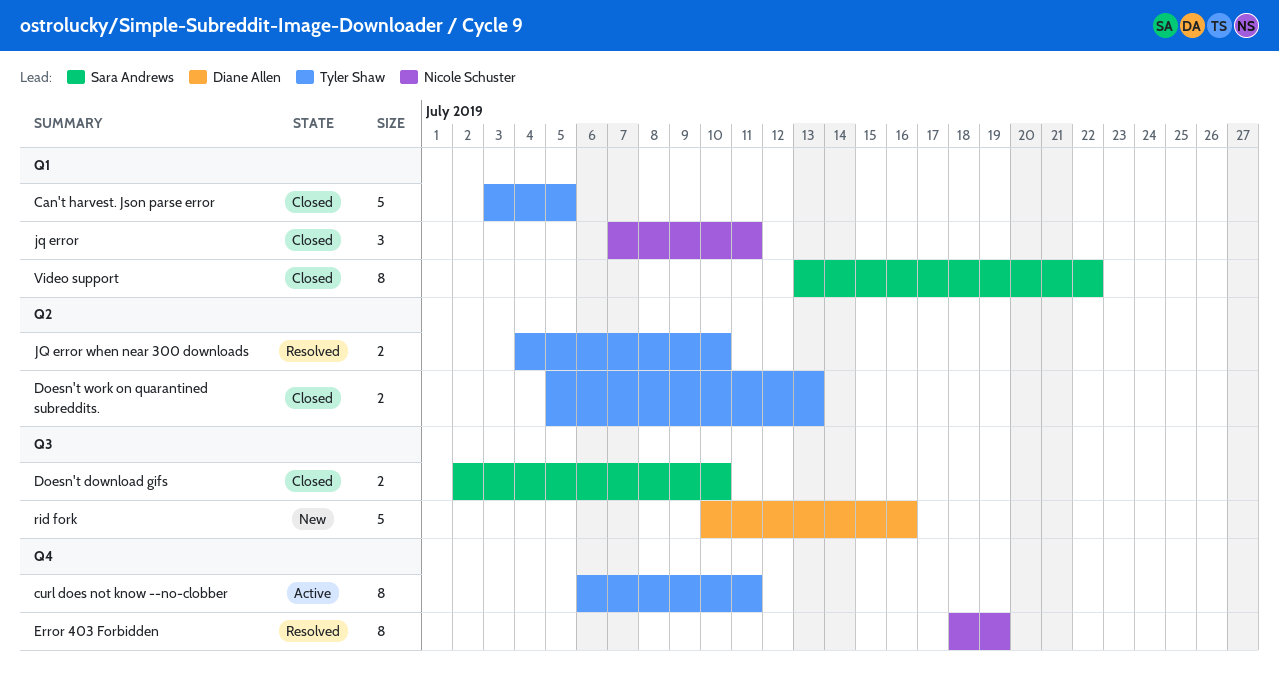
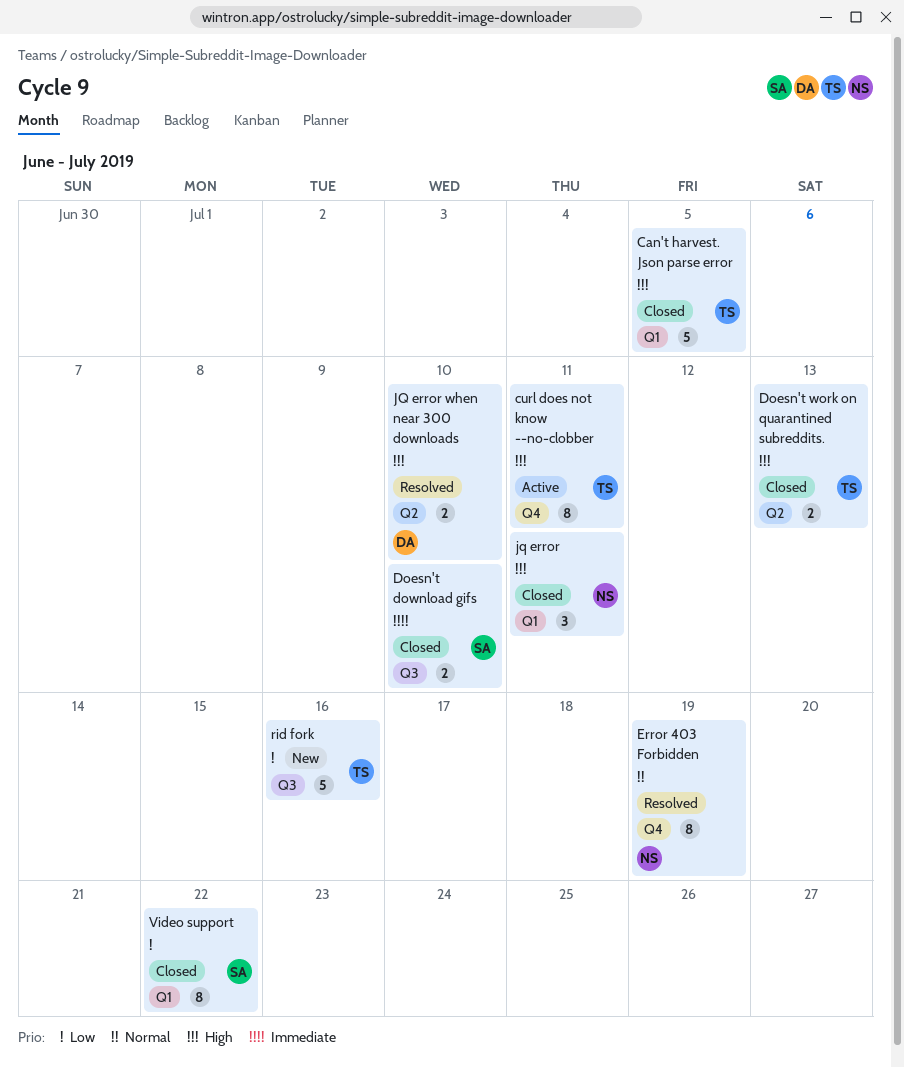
JQ error when near 300 downloads, owner: Tyler Shaw -> Diane Allen
rid fork, owner: Diane Allen -> Tyler Shaw

